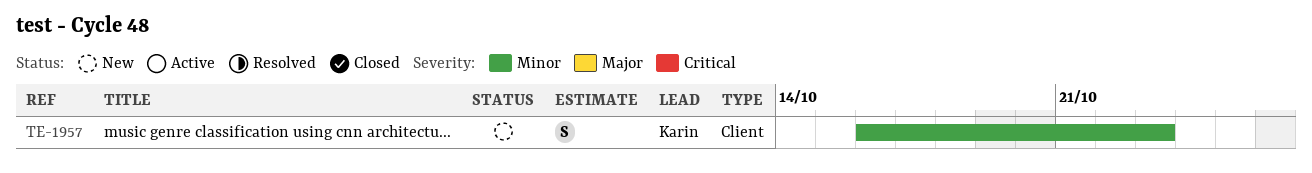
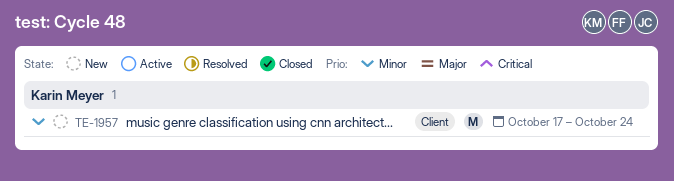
TE-1957, estimate: S -> M
TE-1957, start: Oct 16 -> Oct 17
TE-1957, due: Oct 23 -> Oct 24

